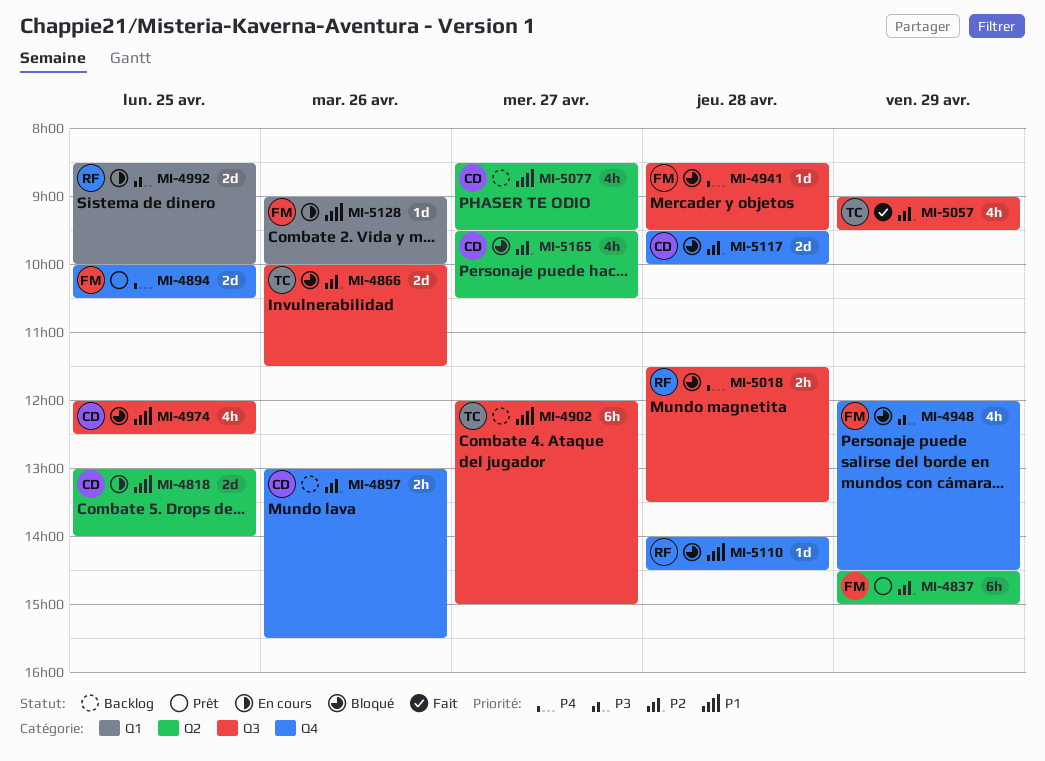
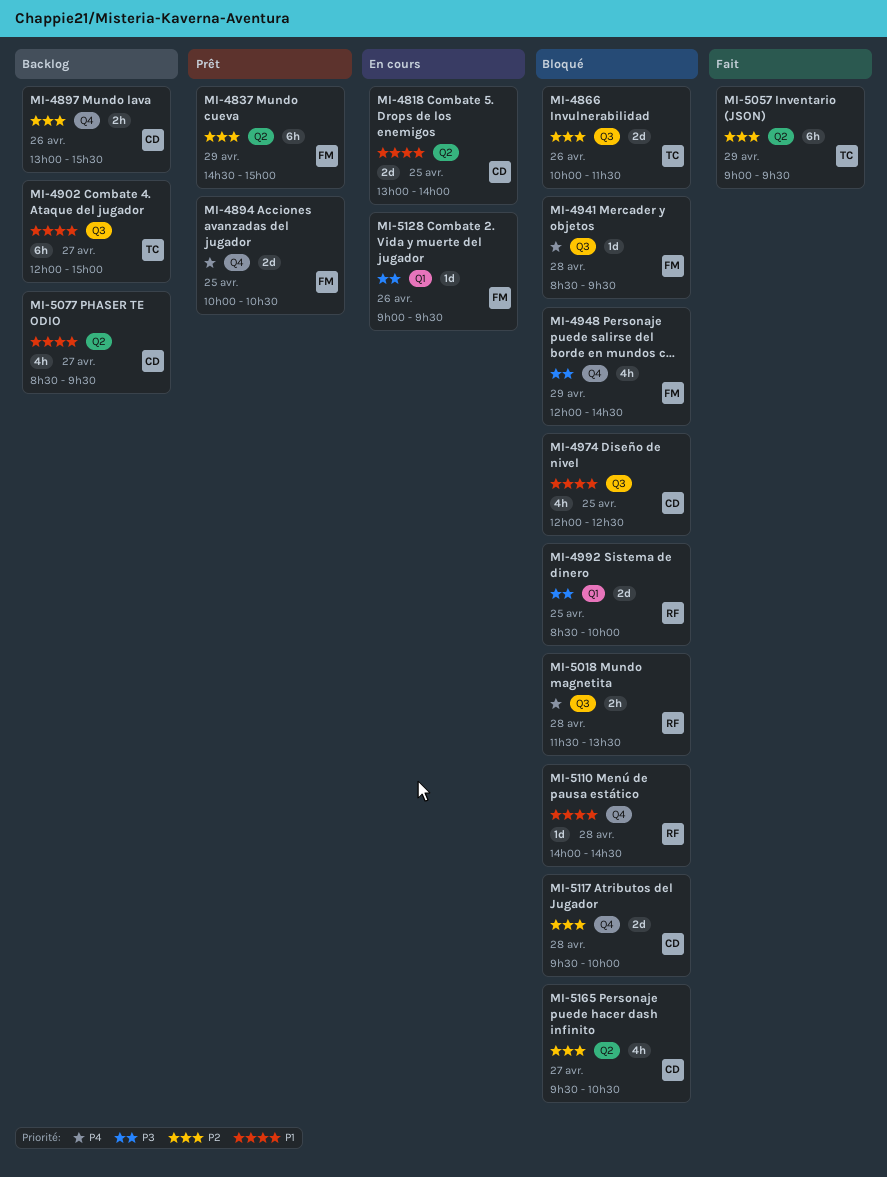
MI-4992, status: En cours -> Bloqué
MI-5057, label: Q3 -> Q2
MI-5057, estimate: 4h -> 6h
MI-5128, priority: P1 -> P3
MI-5128, ends: 10:00 -> 09:30

